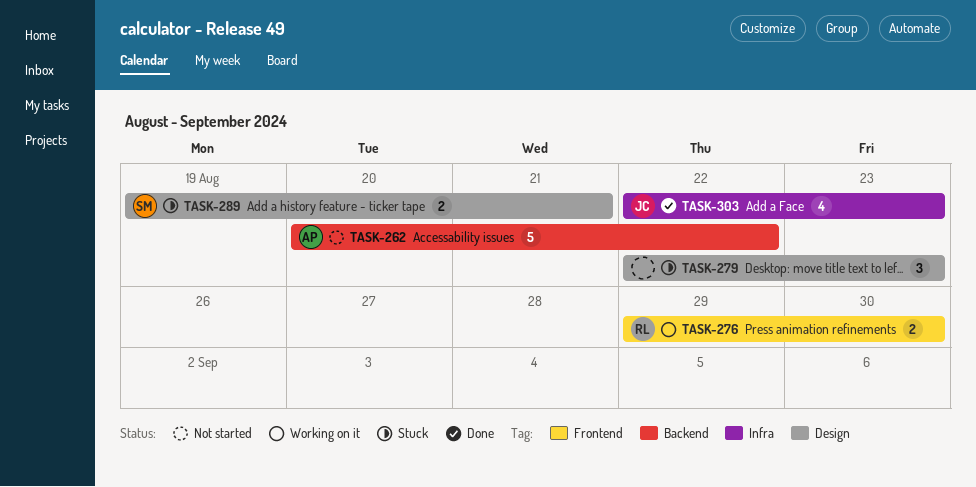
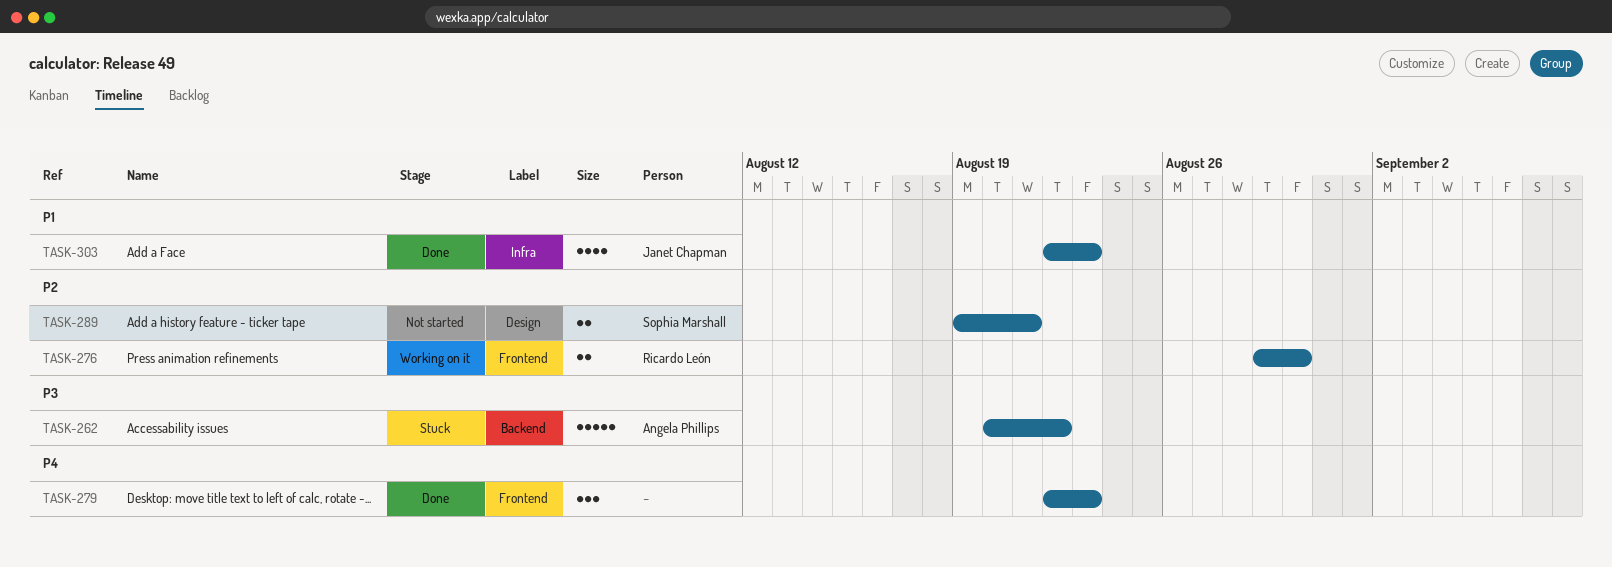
TASK-262, status: Not started -> Stuck
TASK-279, status: Stuck -> Done
TASK-279, label: Design -> Frontend
TASK-289, status: Stuck -> Not started

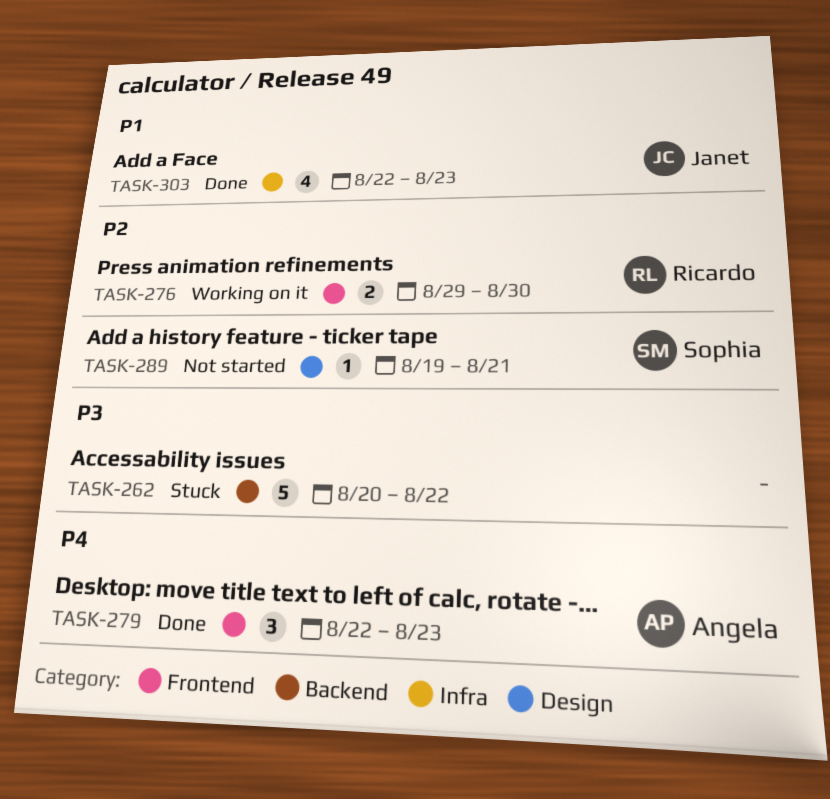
TASK-262, owner: Angela Phillips -> none
TASK-279, owner: none -> Angela Phillips
TASK-289, estimate: 2 -> 1

